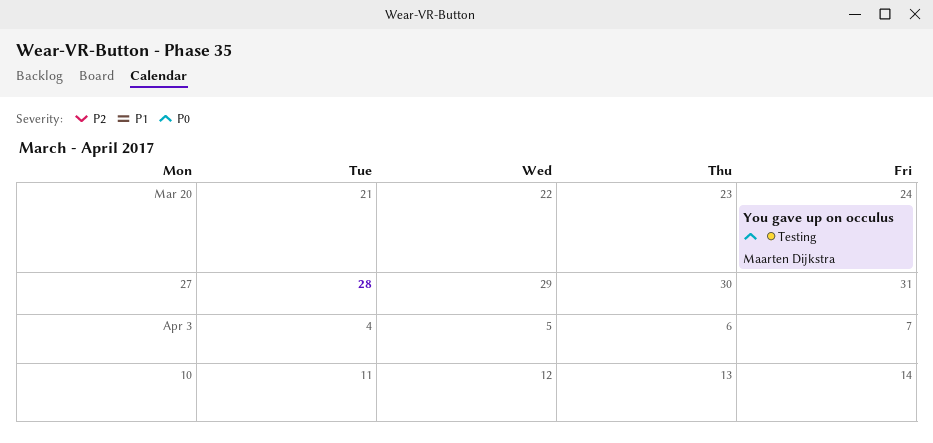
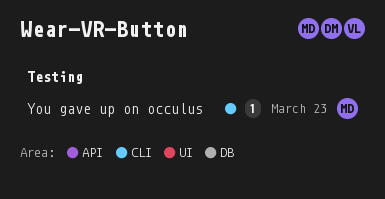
You gave up on occulus, due: Mar 24 -> Mar 23

